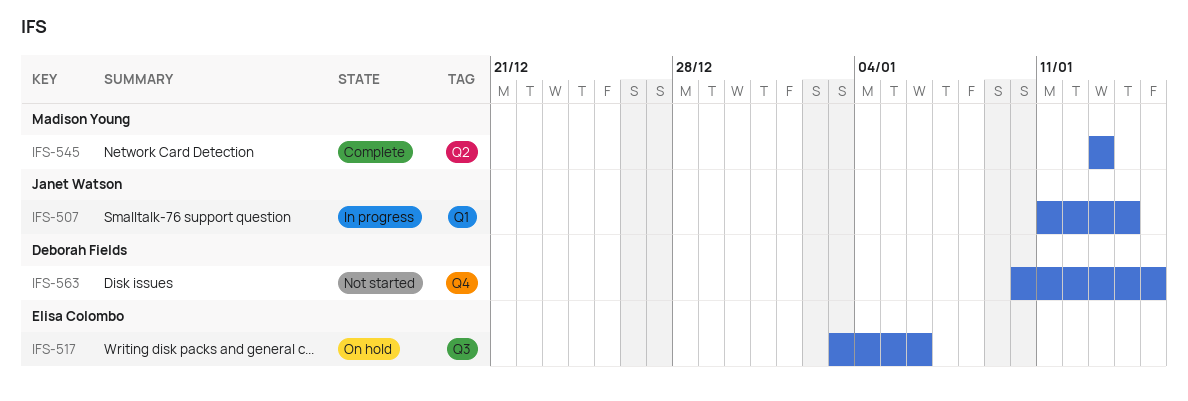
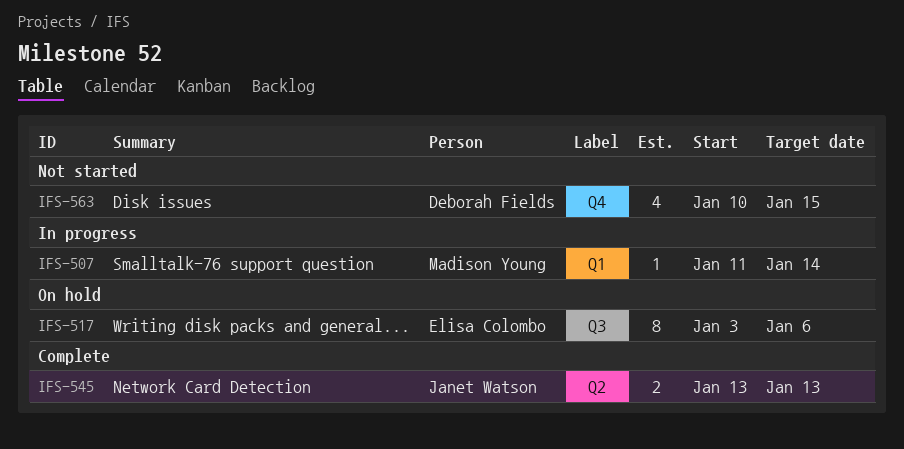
IFS-507, owner: Janet Watson -> Madison Young
IFS-545, owner: Madison Young -> Janet Watson

